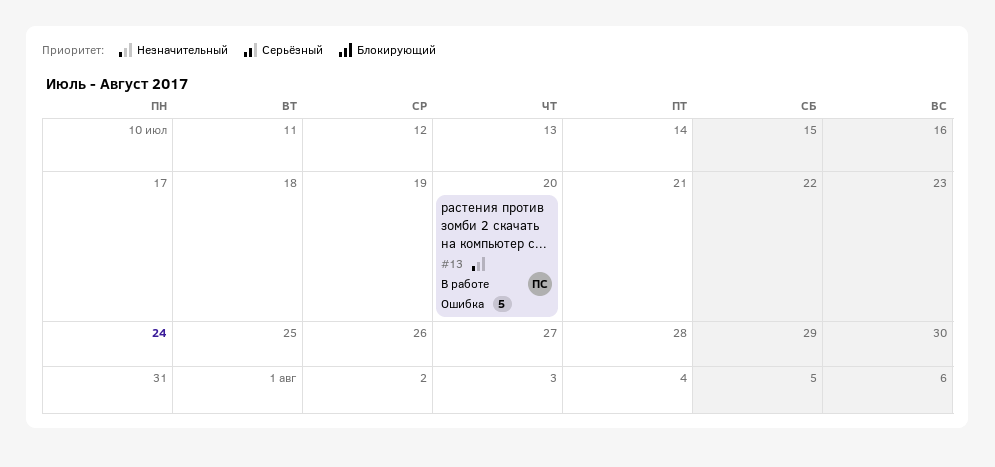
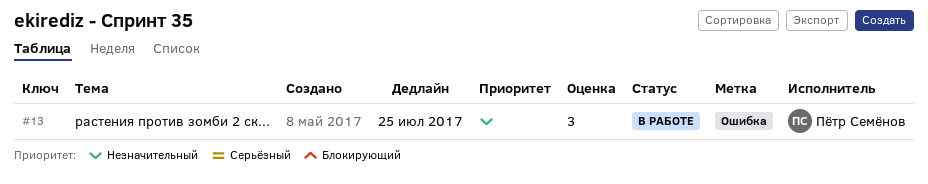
#13, estimate: 5 -> 3
#13, due: Jul 20 -> Jul 25

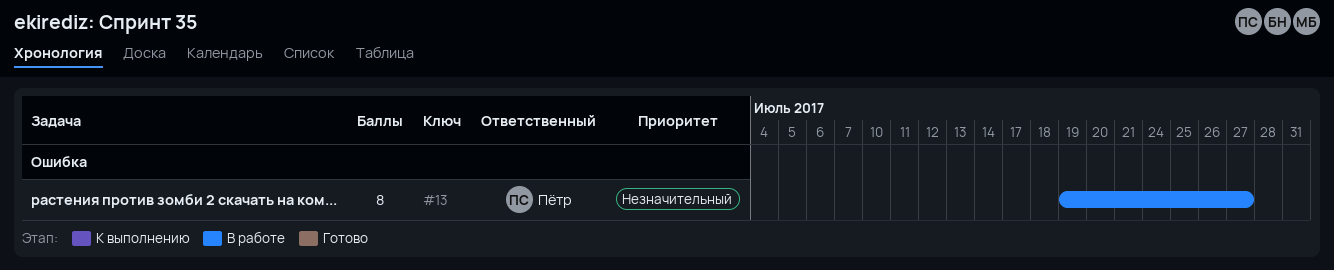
#13, estimate: 3 -> 8
#13, due: Jul 25 -> Jul 27

